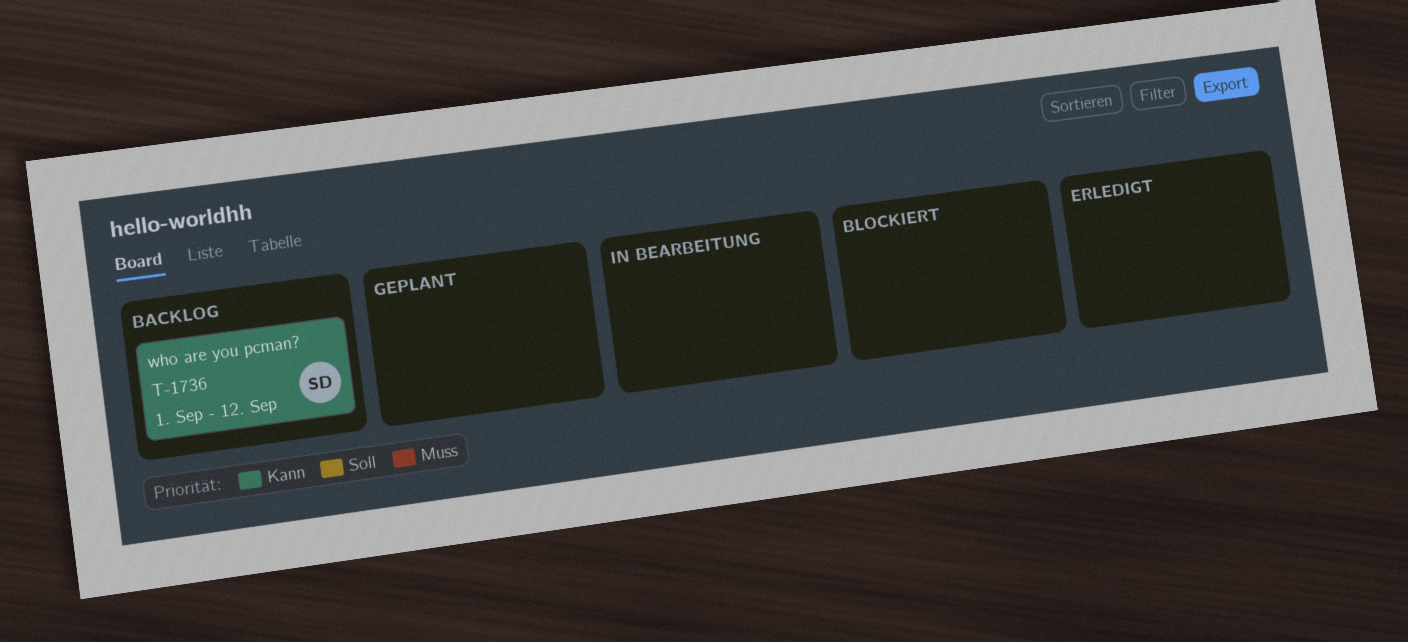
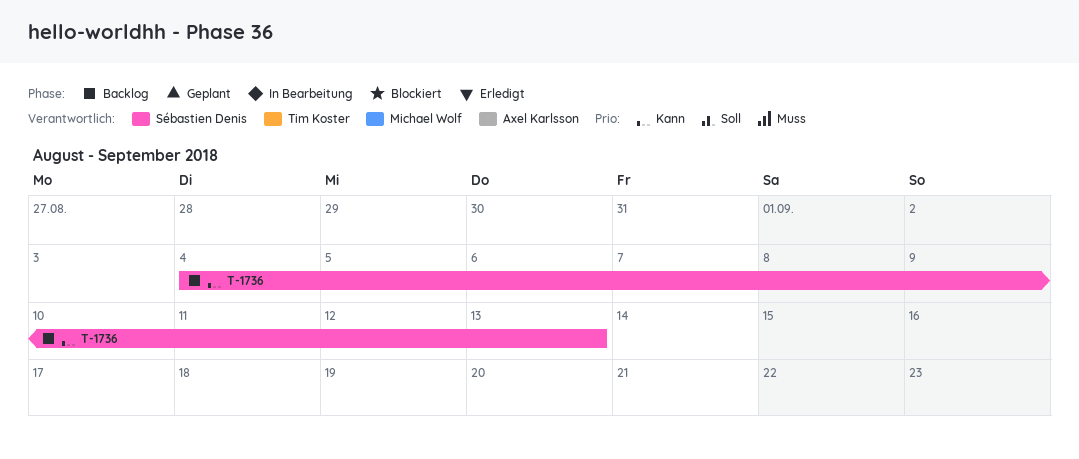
T-1736, start: Sep 1 -> Sep 4
T-1736, due: Sep 12 -> Sep 13

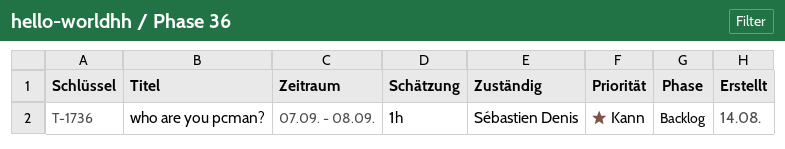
T-1736, start: Sep 4 -> Sep 7
T-1736, due: Sep 13 -> Sep 8

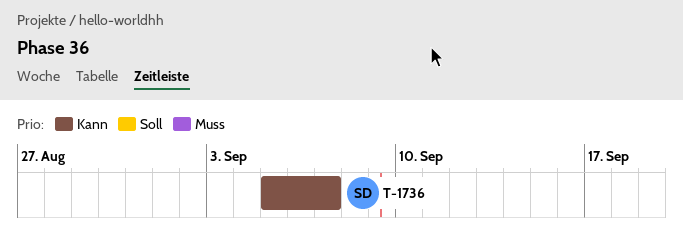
T-1736, start: Sep 7 -> Sep 5
T-1736, due: Sep 8 -> Sep 7

